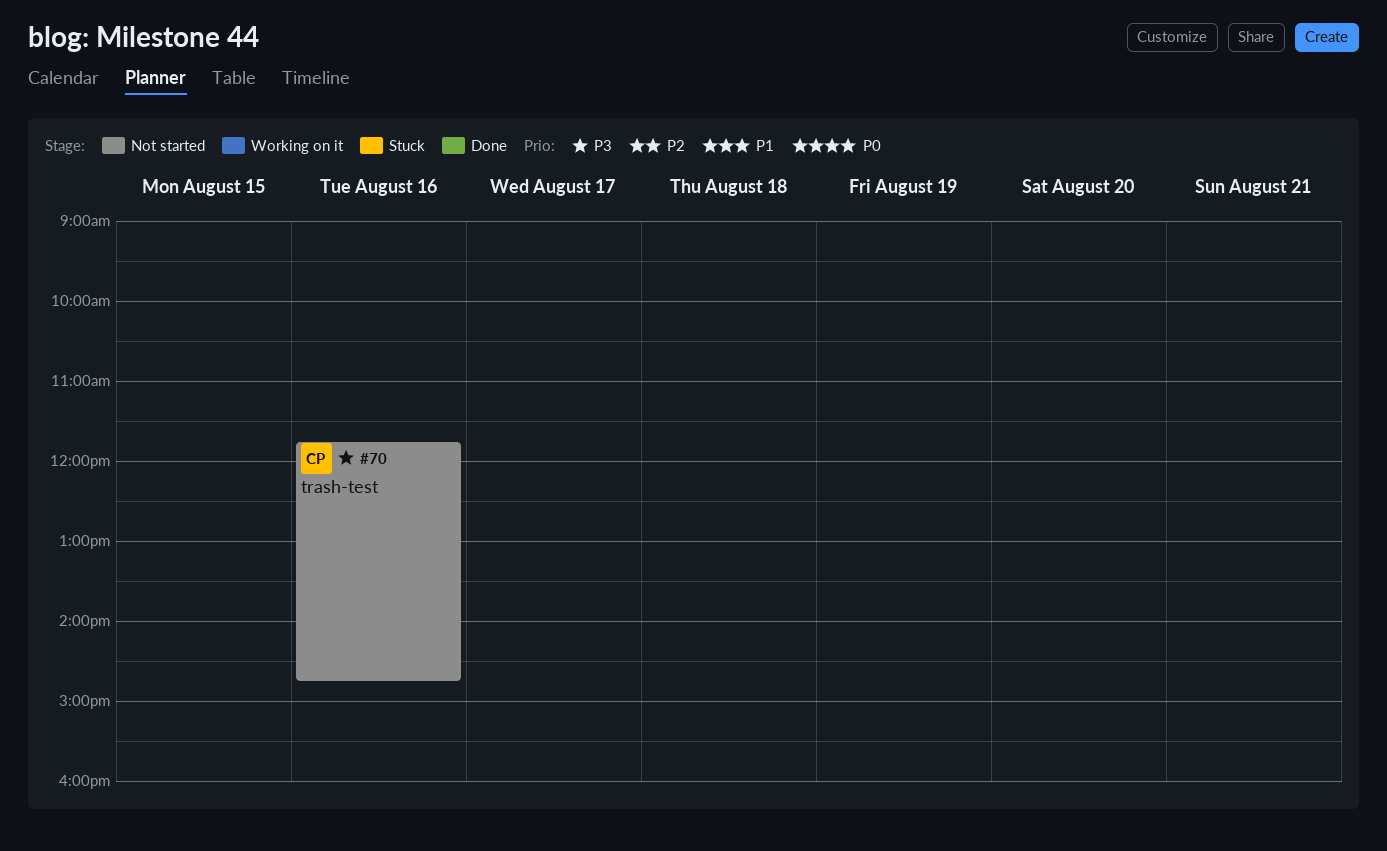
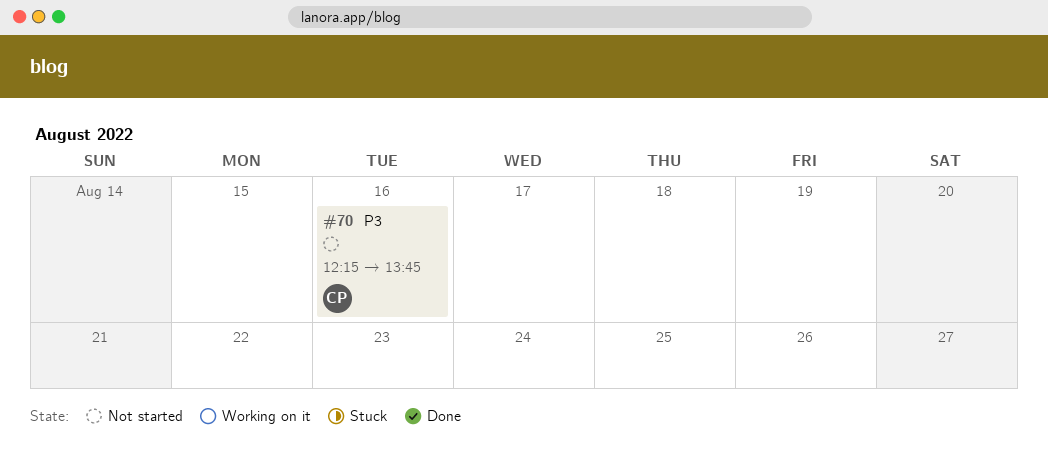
#70, begins: 11:45 -> 12:15
#70, ends: 14:45 -> 13:45

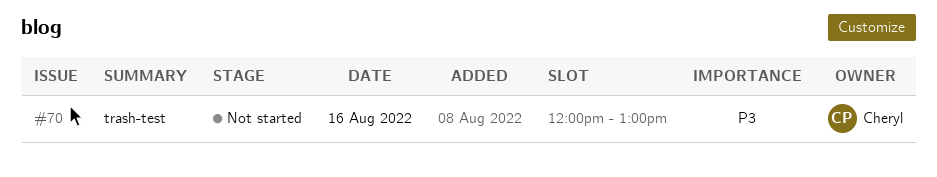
#70, begins: 12:15 -> 12:00
#70, ends: 13:45 -> 13:00

